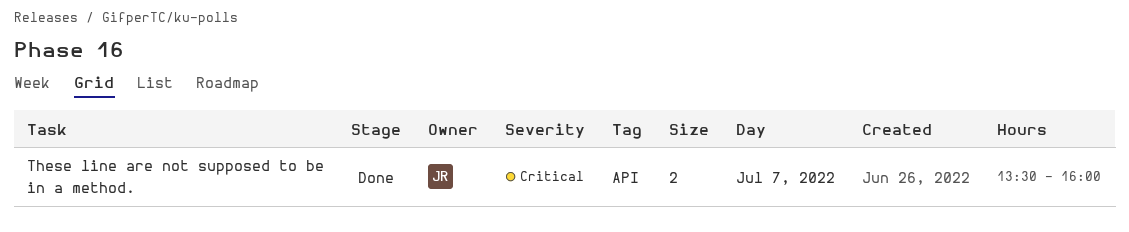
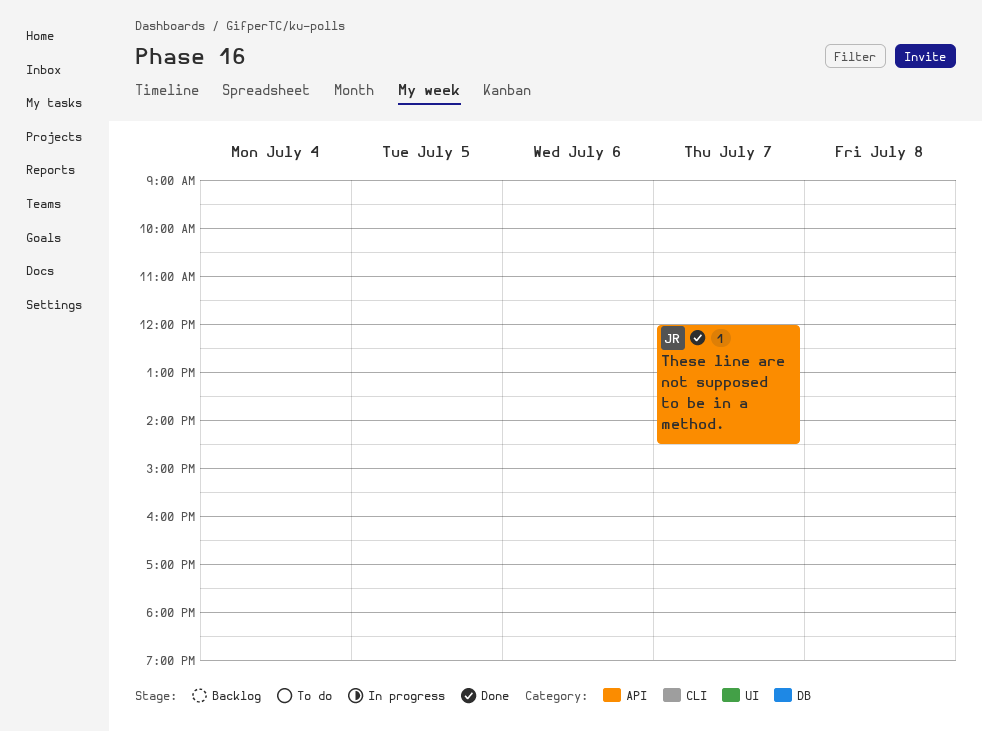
These line are not supposed to be in a method., estimate: 2 -> 1
These line are not supposed to be in a method., begins: 13:30 -> 12:00
These line are not supposed to be in a method., ends: 16:00 -> 14:30

